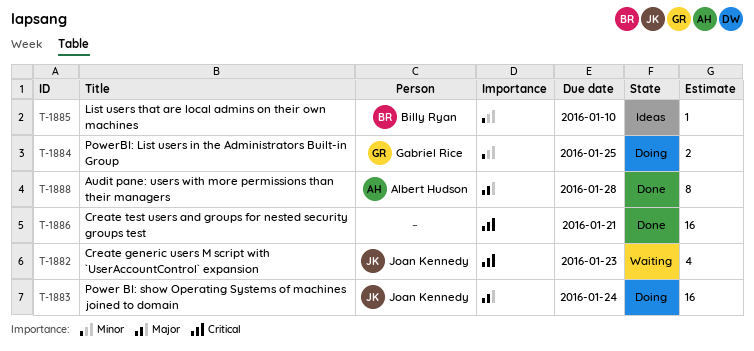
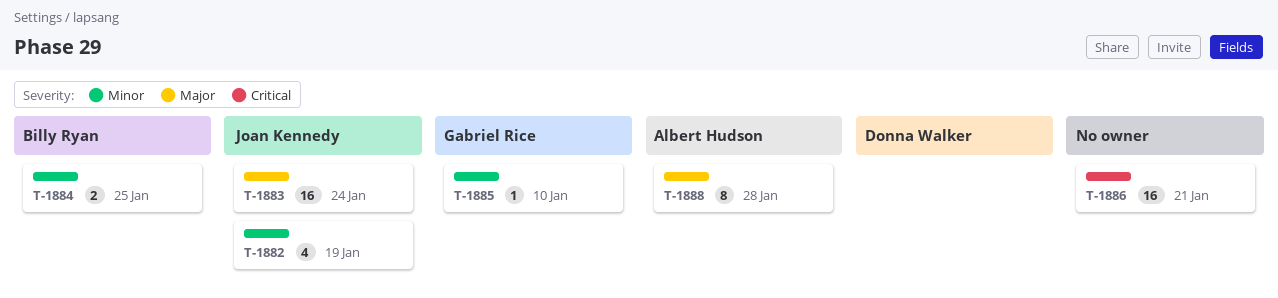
T-1882, priority: Critical -> Minor
T-1882, due: Jan 23 -> Jan 19
T-1884, owner: Gabriel Rice -> Billy Ryan
T-1885, owner: Billy Ryan -> Gabriel Rice

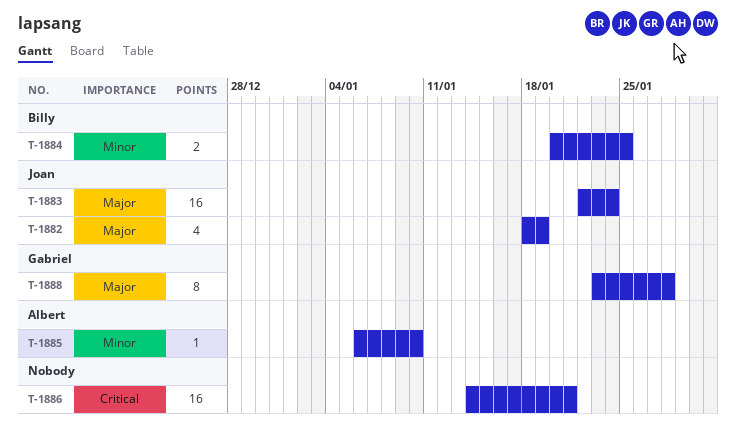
T-1882, priority: Minor -> Major
T-1885, owner: Gabriel Rice -> Albert Hudson
T-1888, owner: Albert Hudson -> Gabriel Rice

